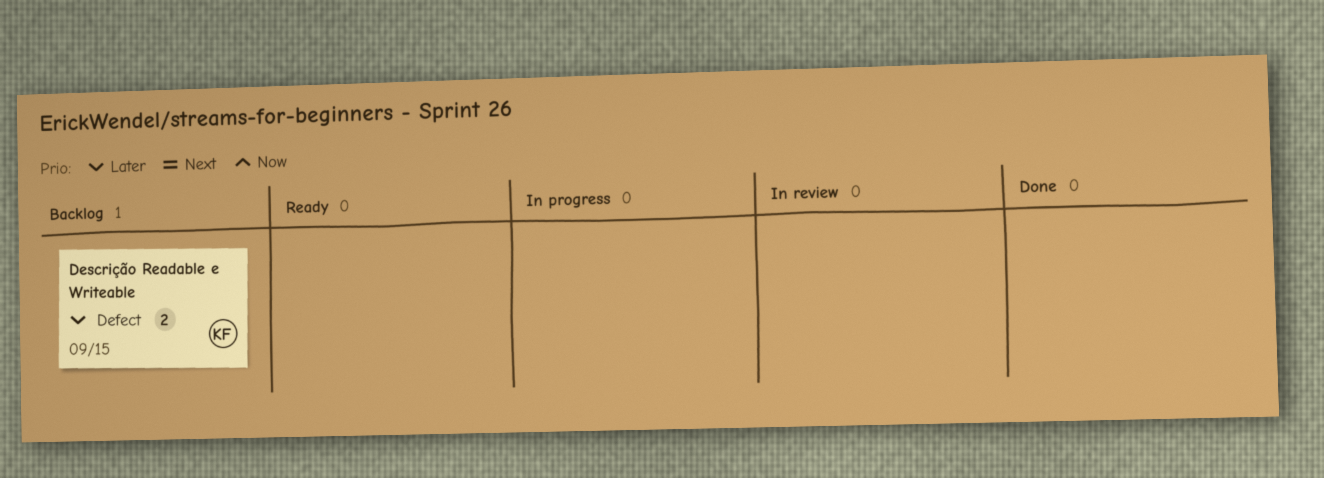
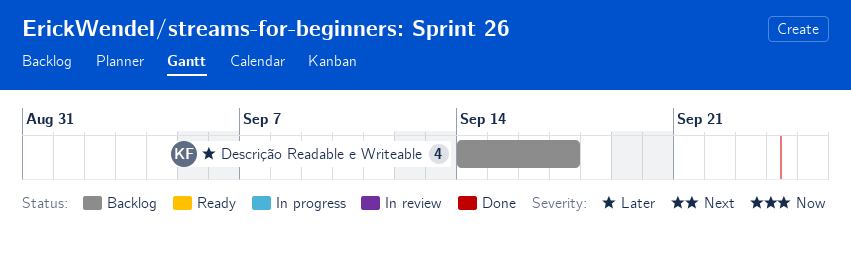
Descrição Readable e Writeable, estimate: 2 -> 4
Descrição Readable e Writeable, due: Sep 15 -> Sep 17

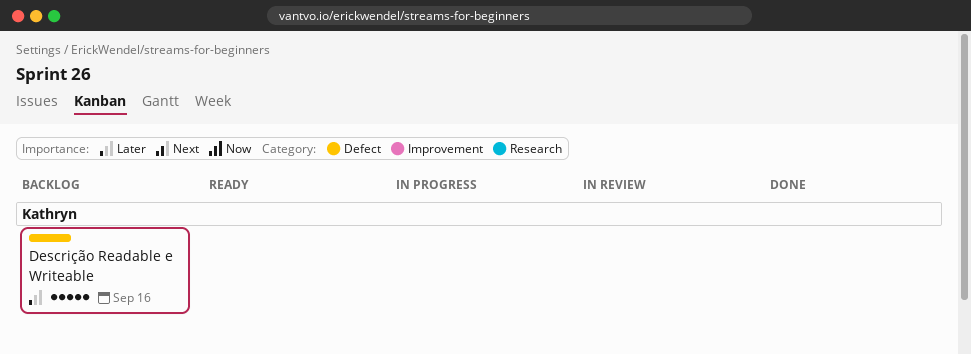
Descrição Readable e Writeable, estimate: 4 -> 5
Descrição Readable e Writeable, due: Sep 17 -> Sep 16

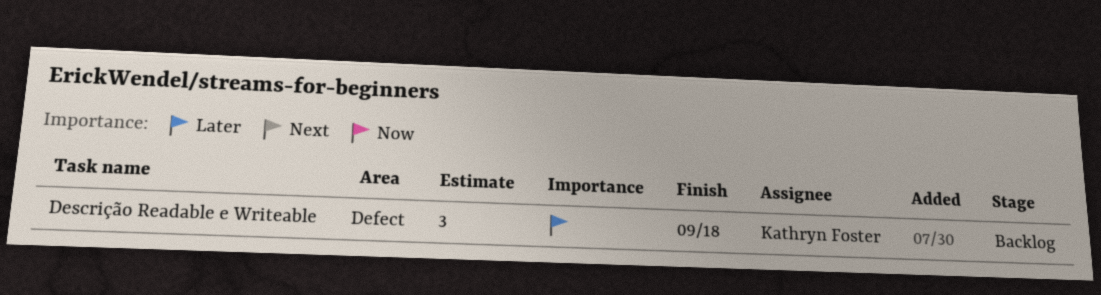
Descrição Readable e Writeable, estimate: 5 -> 3
Descrição Readable e Writeable, due: Sep 16 -> Sep 18

